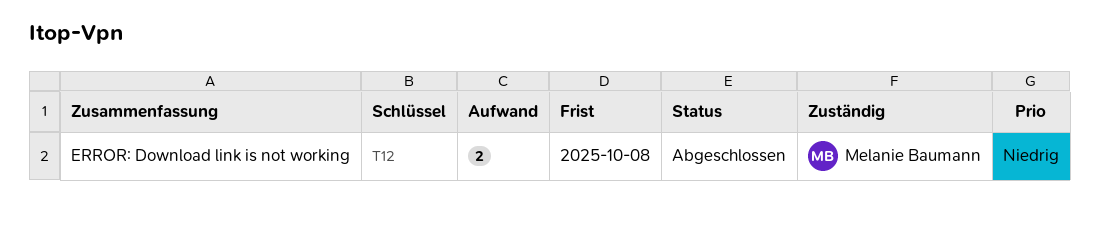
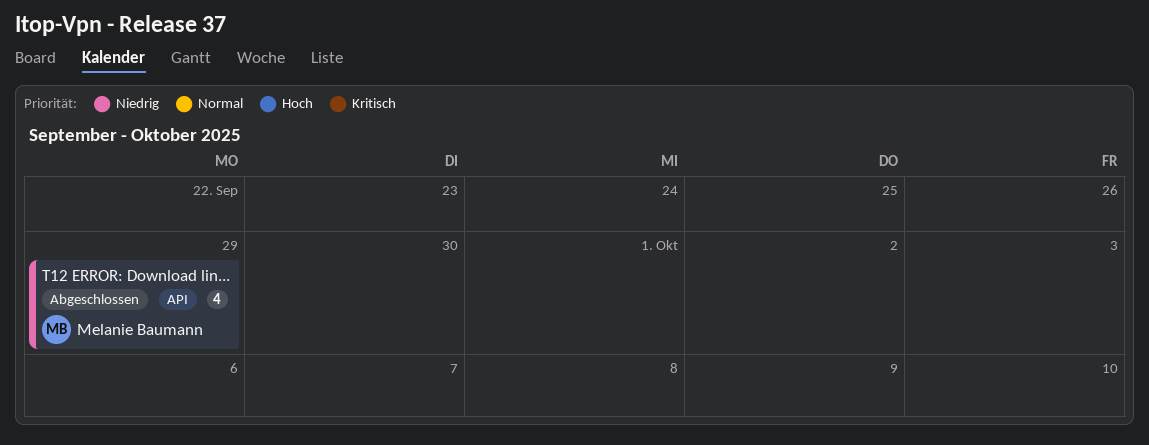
T12, estimate: 2 -> 4
T12, due: Oct 8 -> Sep 29

